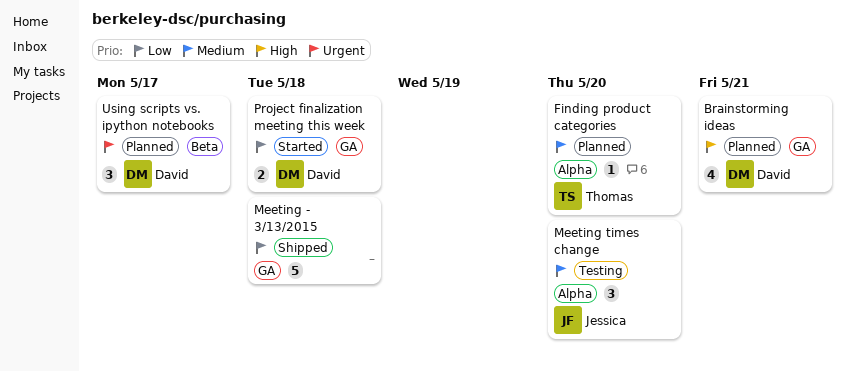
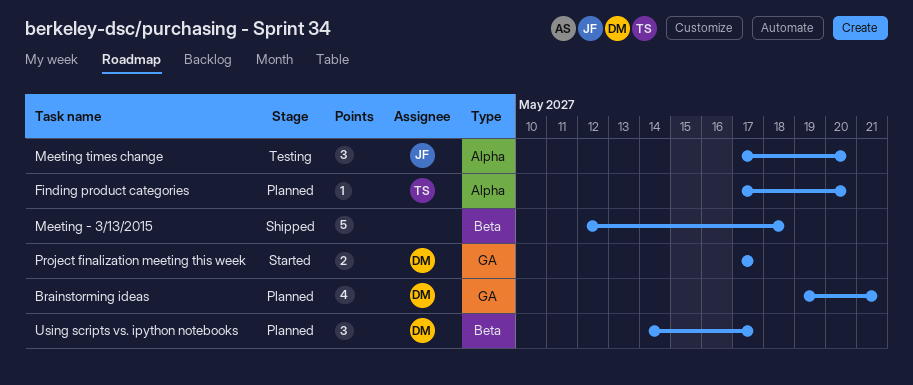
Meeting - 3/13/2015, label: GA -> Beta
Project finalization meeting this week, due: May 18 -> May 17

